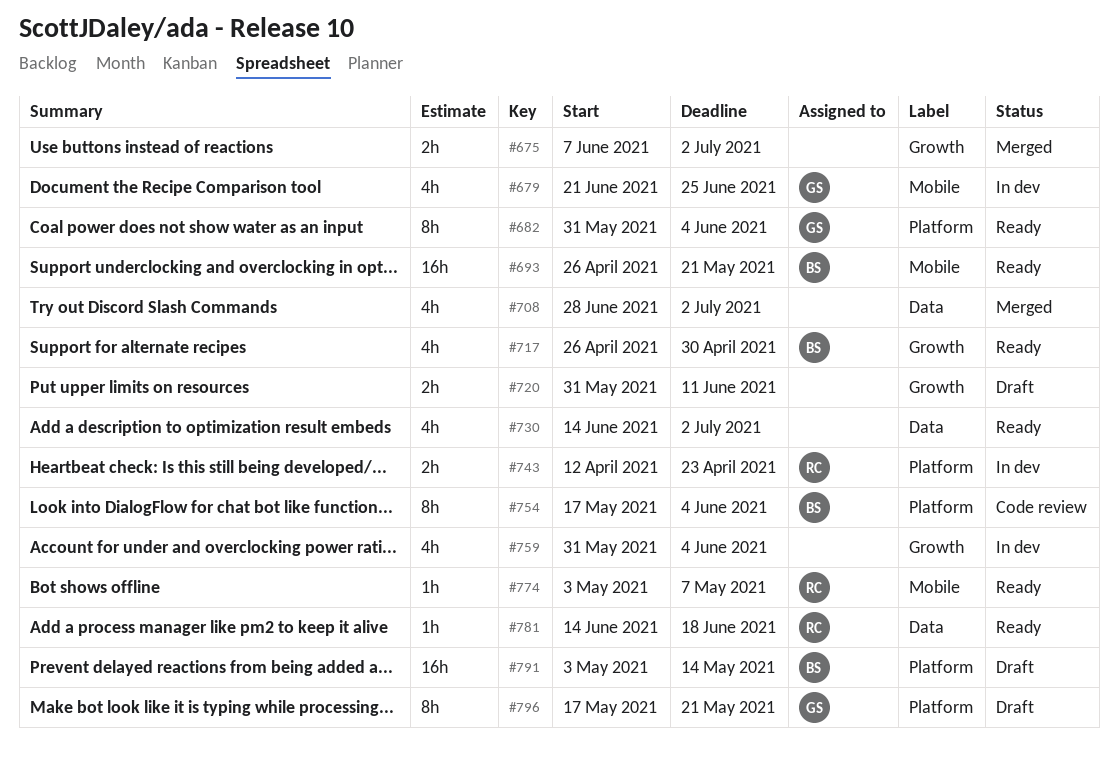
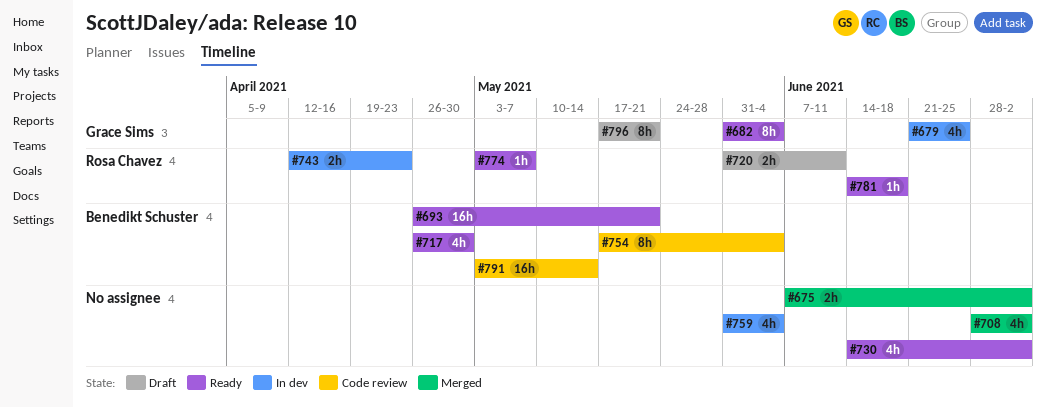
#720, owner: none -> Rosa Chavez
#791, status: Draft -> Code review

